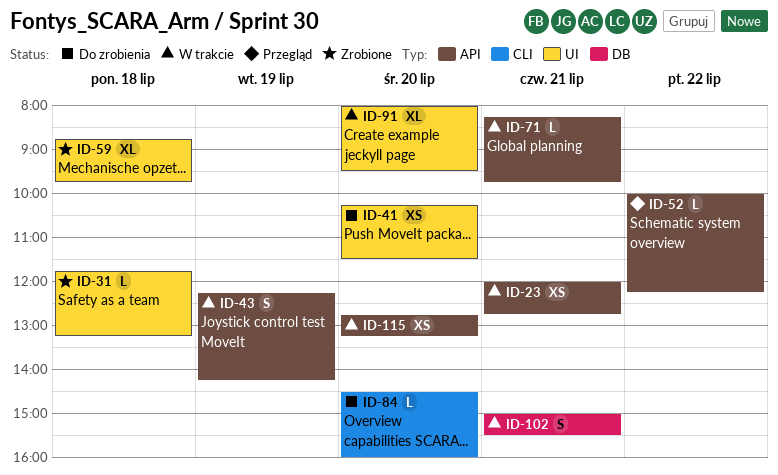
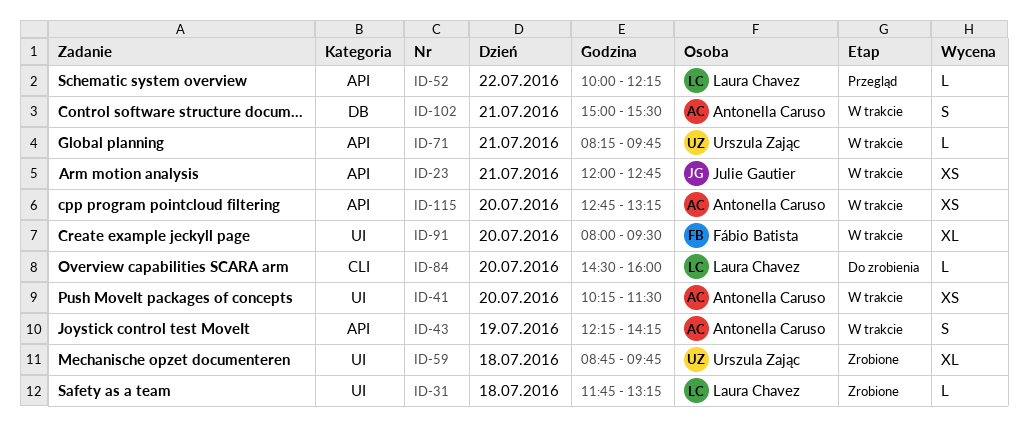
ID-41, status: Do zrobienia -> W trakcie

